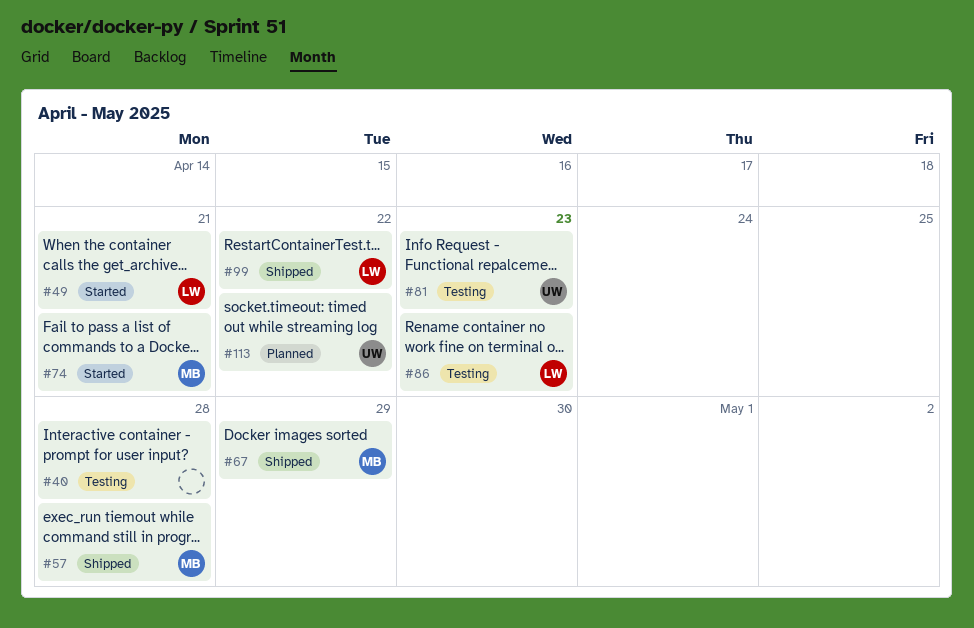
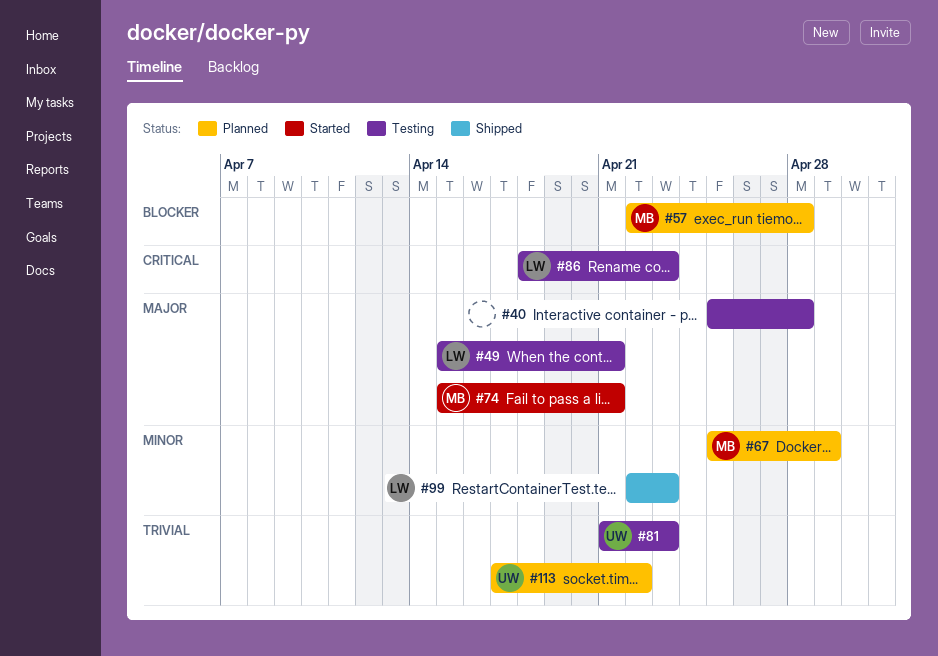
#49, status: Started -> Testing
#57, status: Shipped -> Planned
#67, status: Shipped -> Planned
#99, due: Apr 22 -> Apr 23

